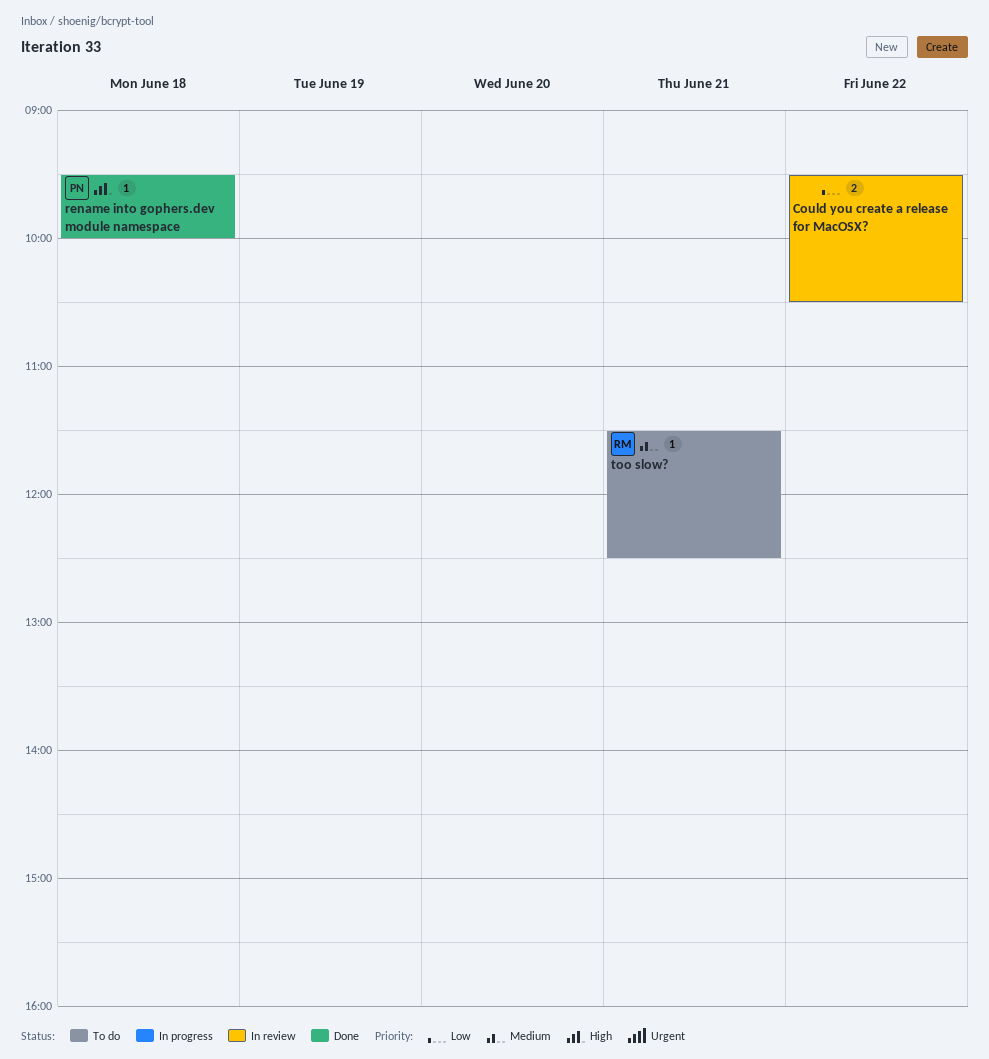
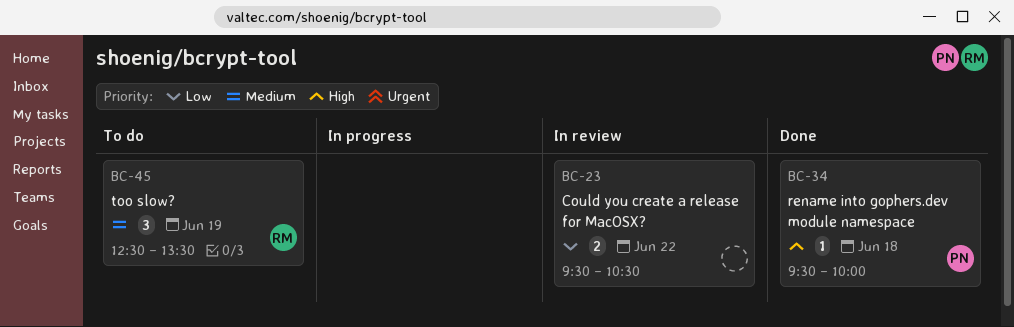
too slow?, estimate: 1 -> 3
too slow?, day: Jun 21 -> Jun 19
too slow?, begins: 11:30 -> 12:30
too slow?, ends: 12:30 -> 13:30

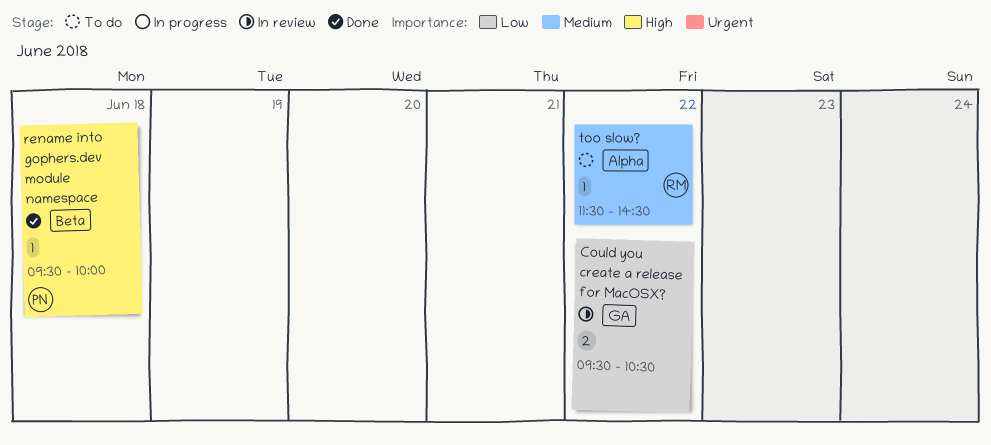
too slow?, estimate: 3 -> 1
too slow?, day: Jun 19 -> Jun 22
too slow?, begins: 12:30 -> 11:30
too slow?, ends: 13:30 -> 14:30

